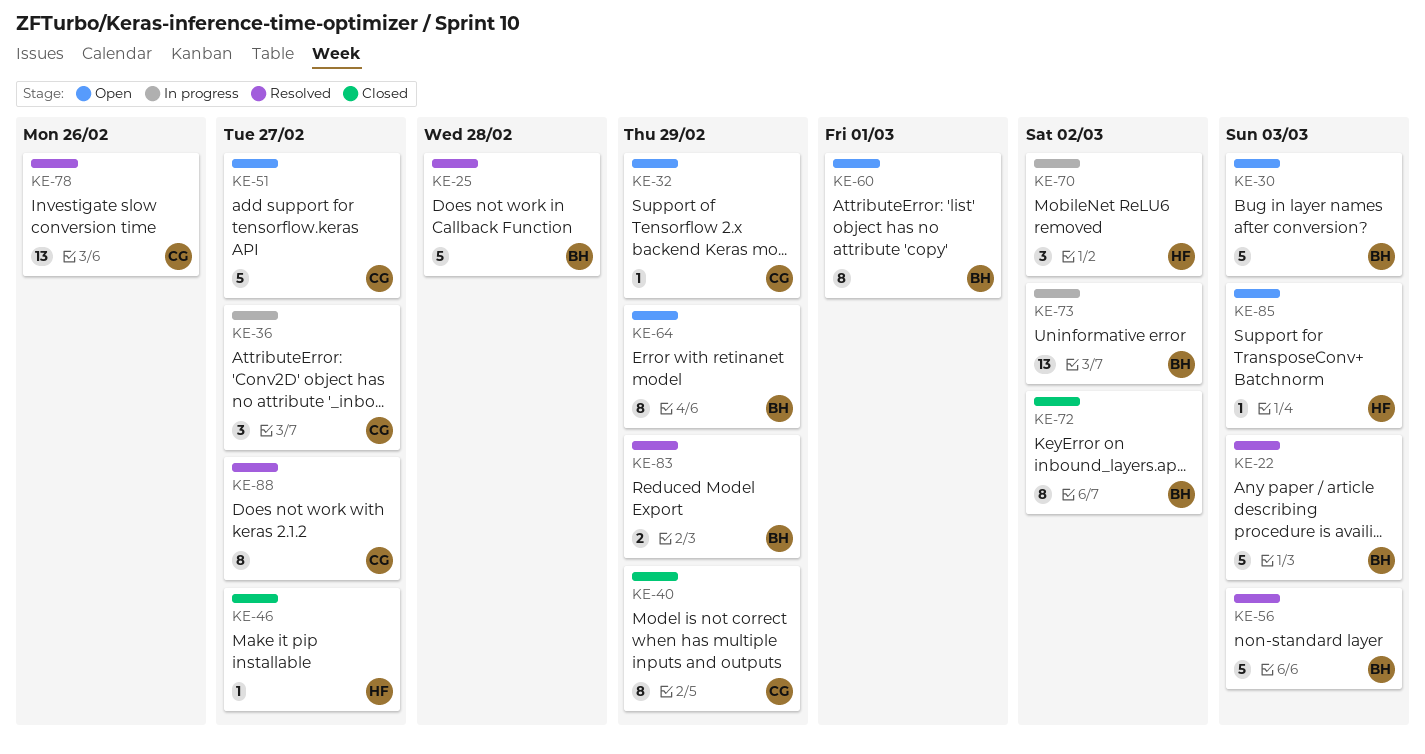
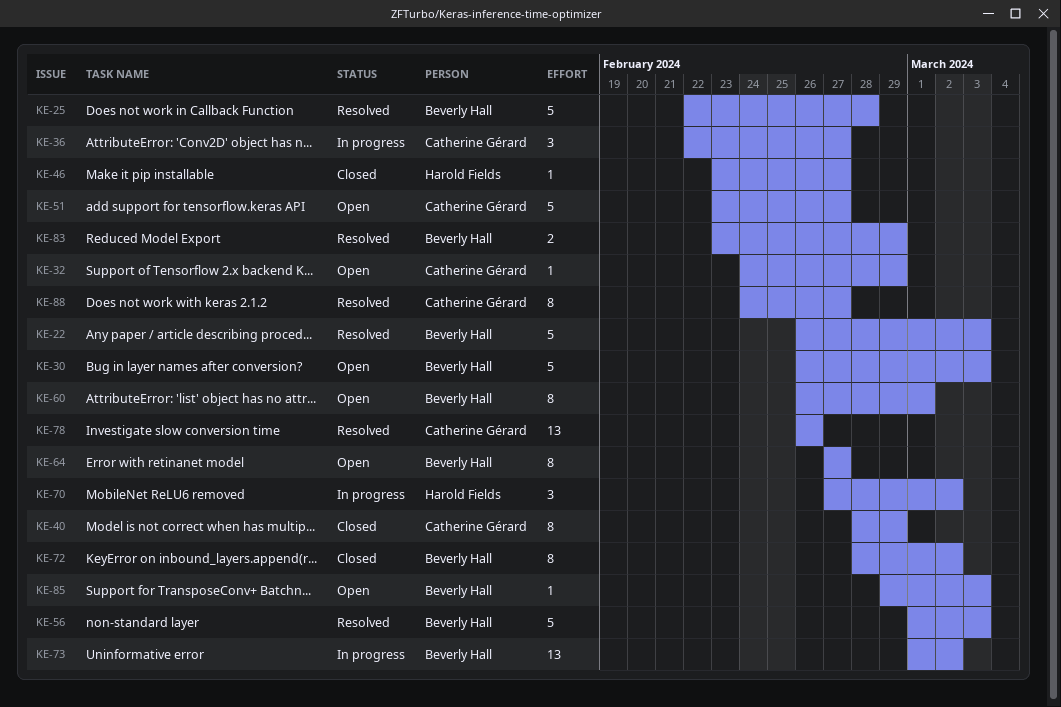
KE-64, due: Feb 29 -> Feb 27
KE-85, owner: Harold Fields -> Beverly Hall

